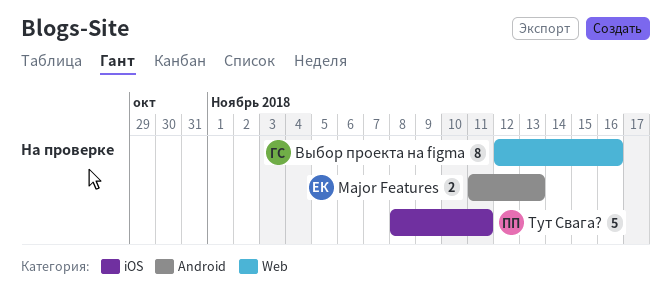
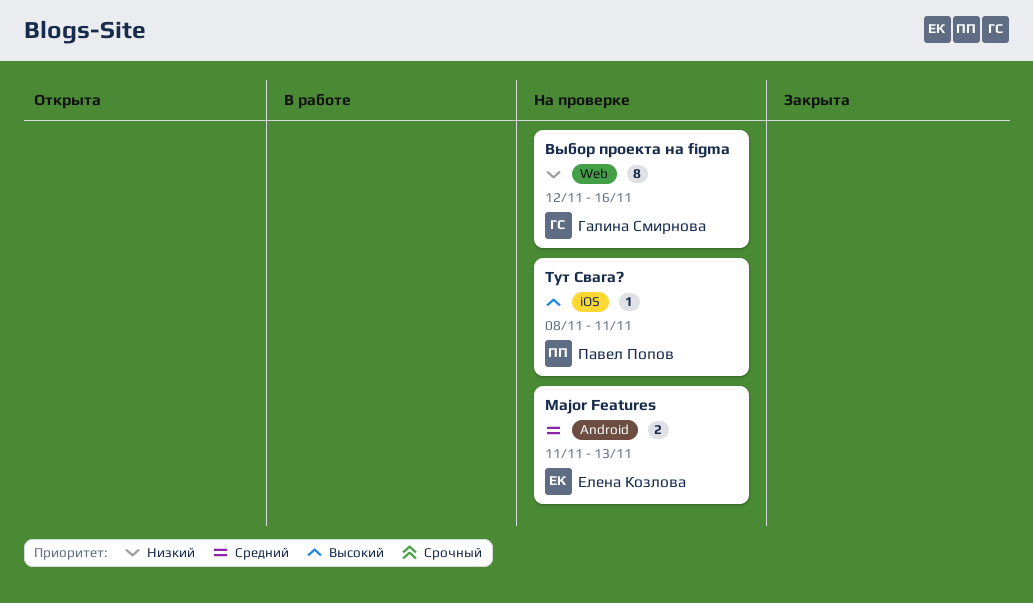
Тут Свага?, estimate: 5 -> 1

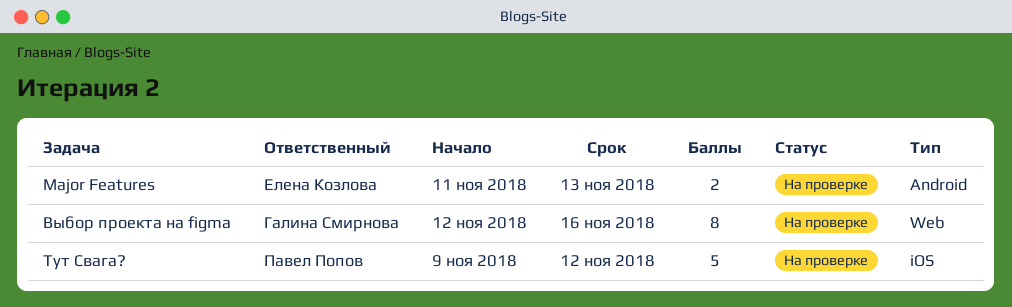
Тут Свага?, estimate: 1 -> 5
Тут Свага?, start: Nov 8 -> Nov 9
Тут Свага?, due: Nov 11 -> Nov 12

